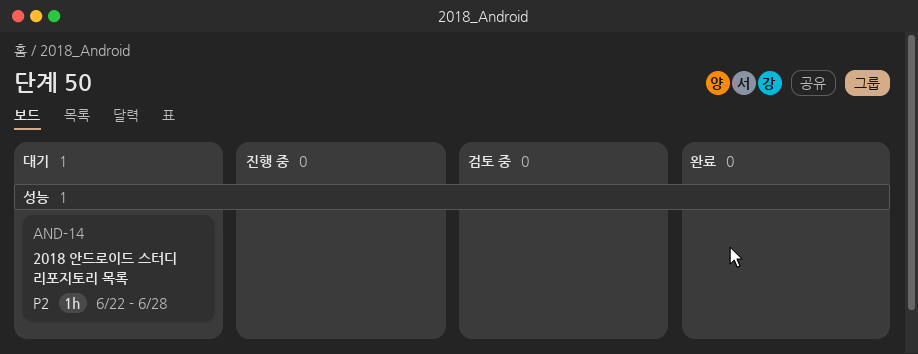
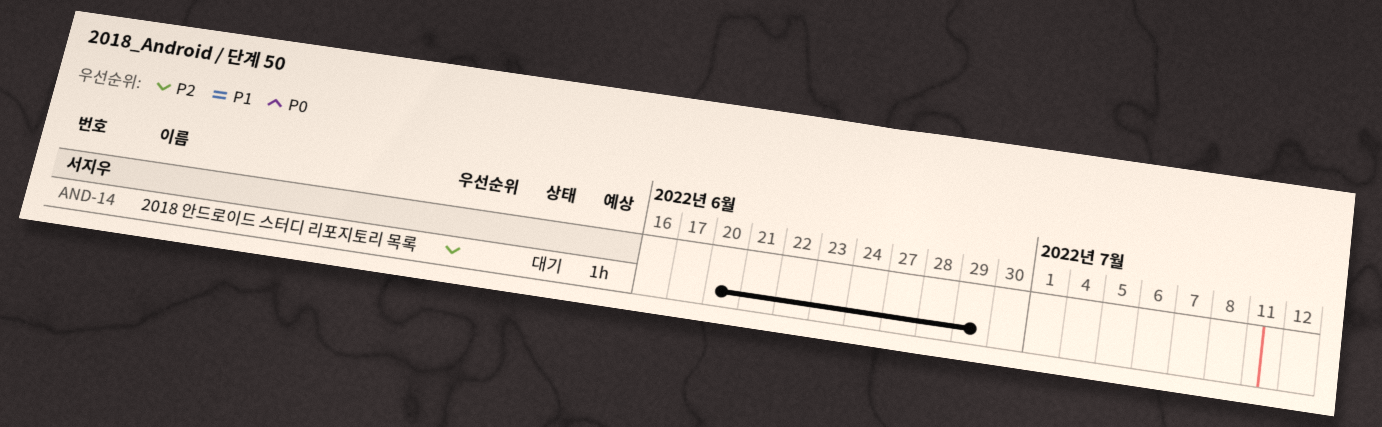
AND-14, start: Jun 22 -> Jun 20
AND-14, due: Jun 28 -> Jun 29

